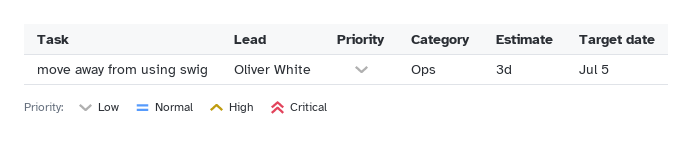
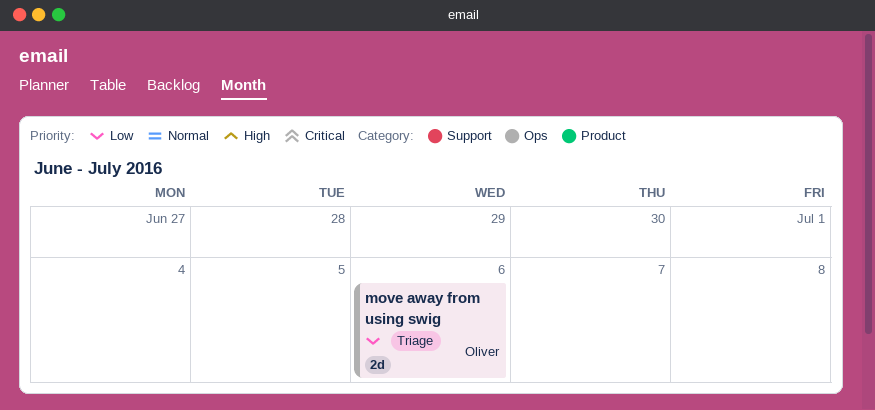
move away from using swig, estimate: 3d -> 2d
move away from using swig, due: Jul 5 -> Jul 6

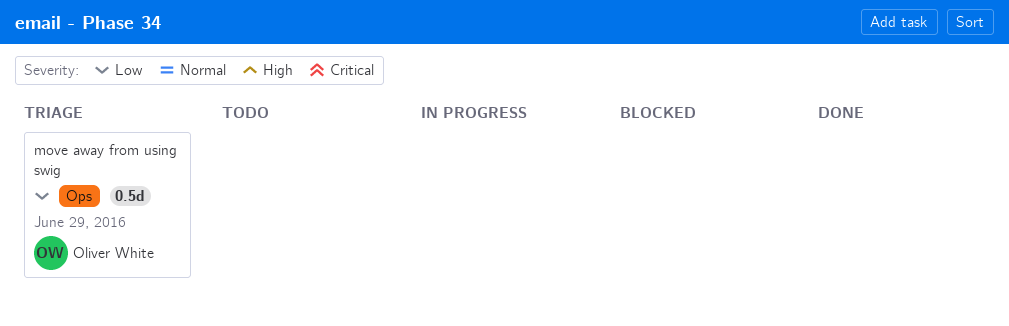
move away from using swig, estimate: 2d -> 0.5d
move away from using swig, due: Jul 6 -> Jun 29

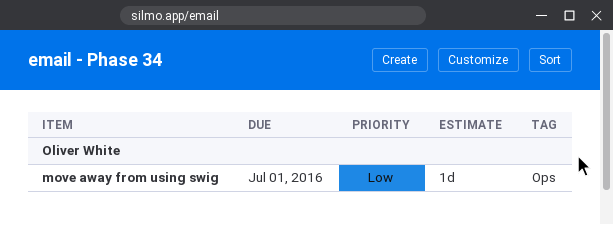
move away from using swig, estimate: 0.5d -> 1d
move away from using swig, due: Jun 29 -> Jul 1

